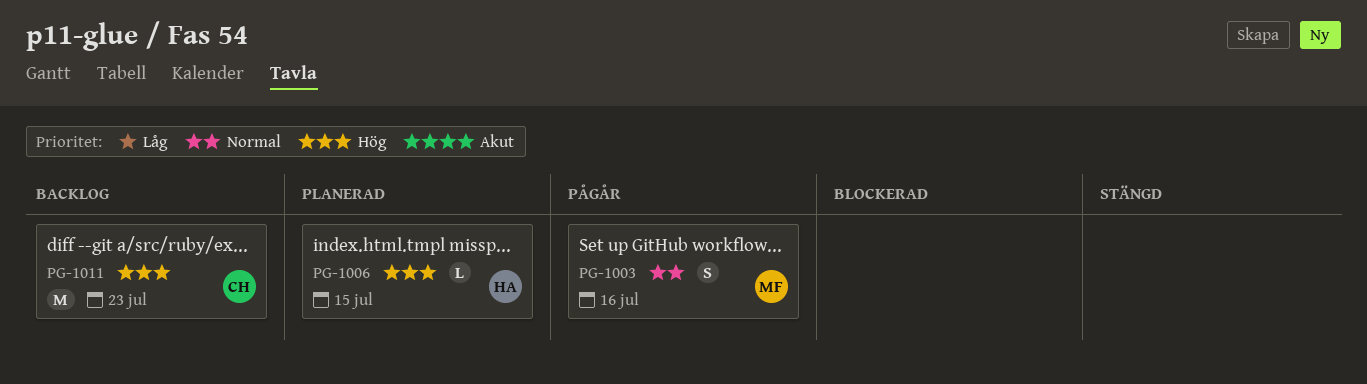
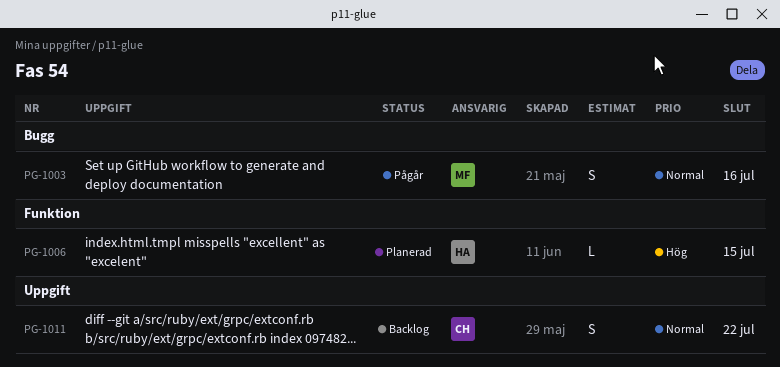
PG-1011, priority: Hög -> Normal
PG-1011, estimate: M -> S
PG-1011, due: Jul 23 -> Jul 22

